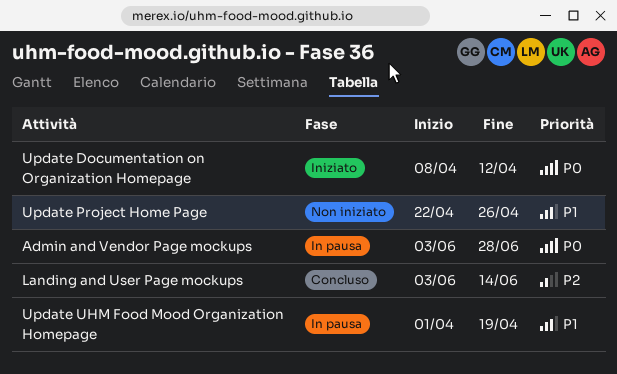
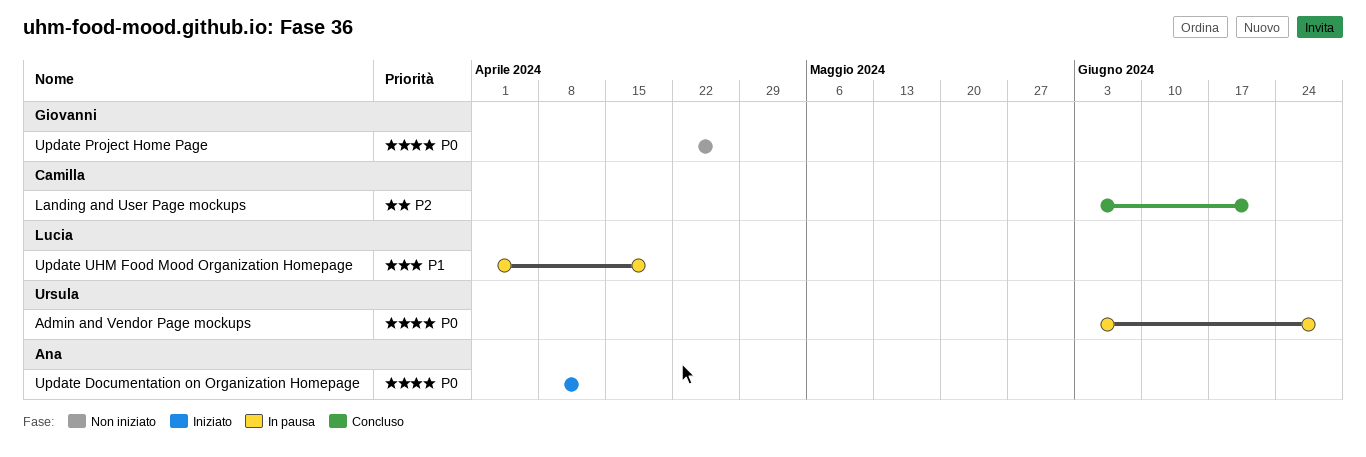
Landing and User Page mockups, due: Jun 14 -> Jun 21
Update Project Home Page, priority: P1 -> P0

